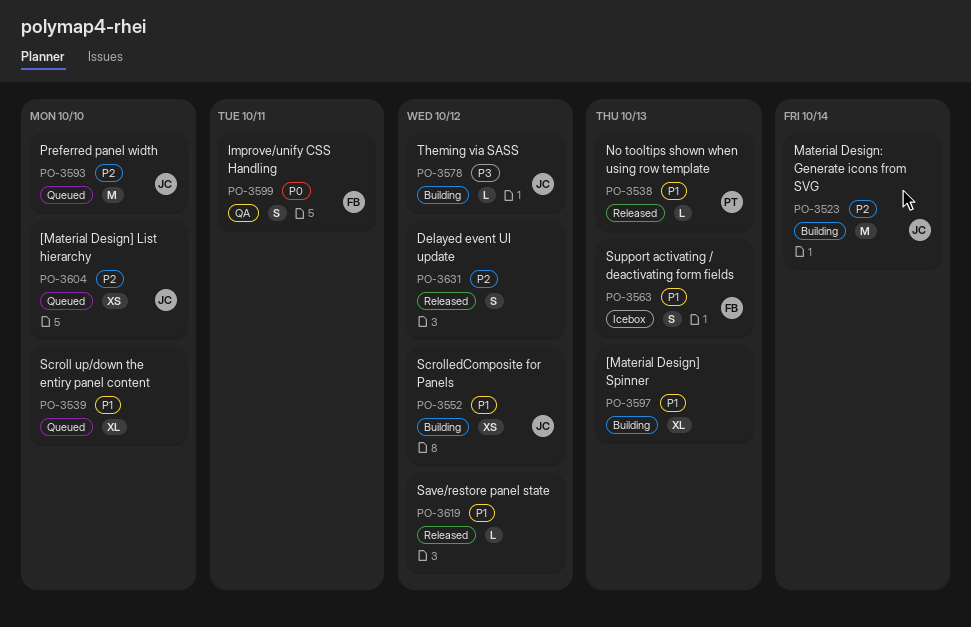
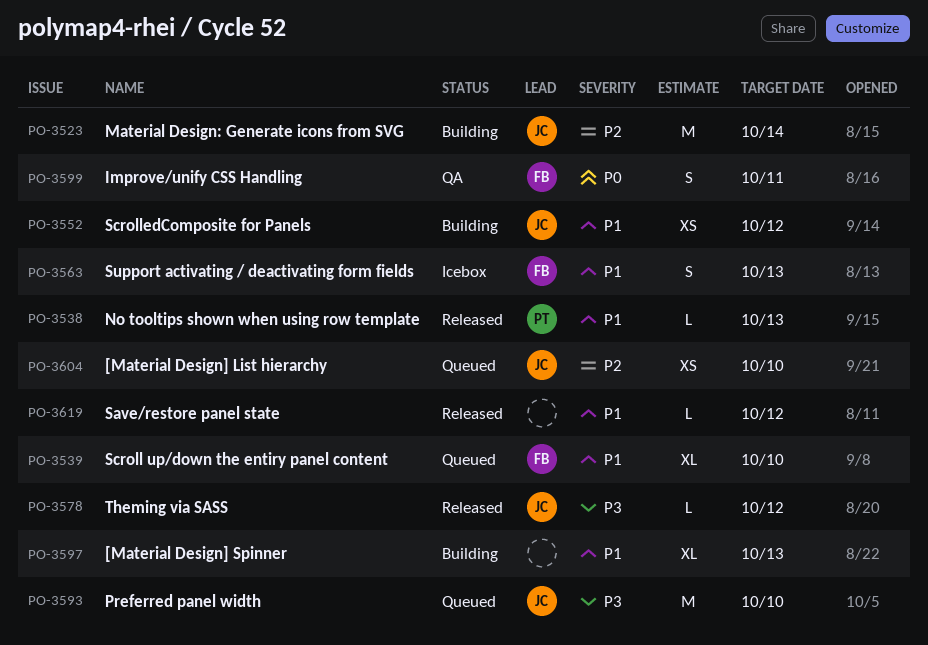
PO-3539, owner: none -> FB
PO-3578, status: Building -> Released
PO-3593, priority: P2 -> P3
PO-3631: present -> none

